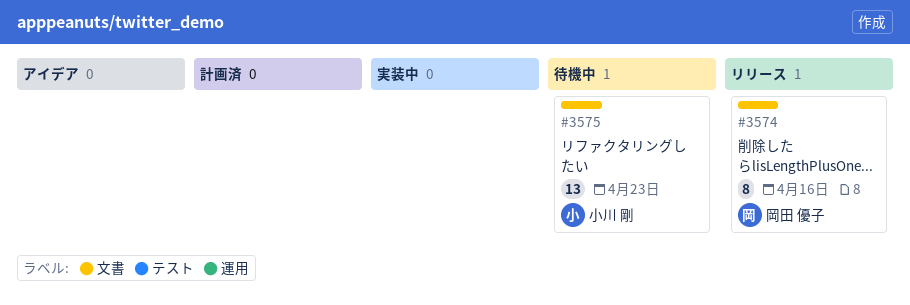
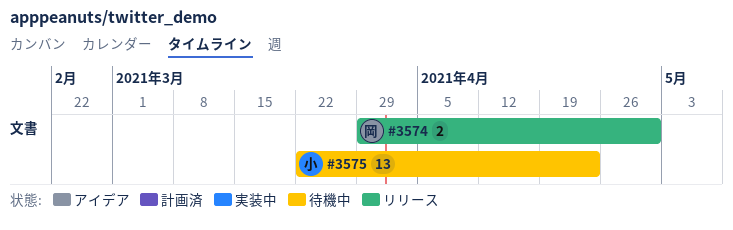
#3574, estimate: 8 -> 2
#3574, due: Apr 16 -> Apr 30

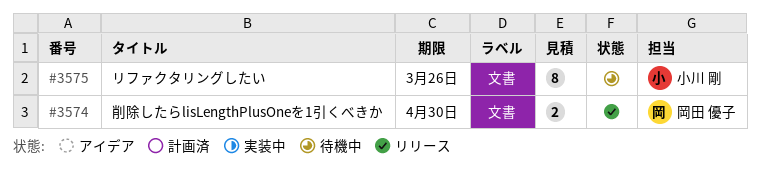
#3575, estimate: 13 -> 8
#3575, due: Apr 23 -> Mar 26

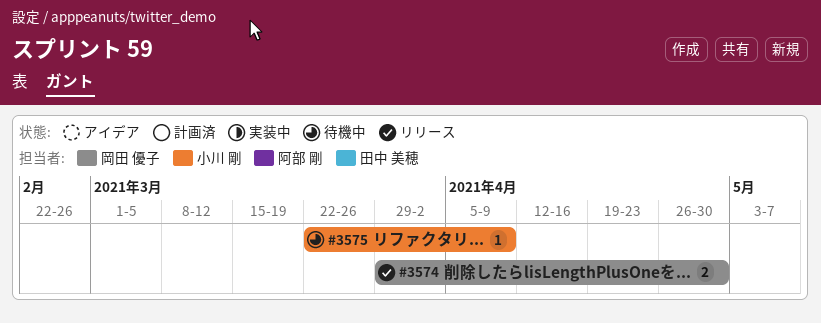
#3575, estimate: 8 -> 1
#3575, due: Mar 26 -> Apr 9

